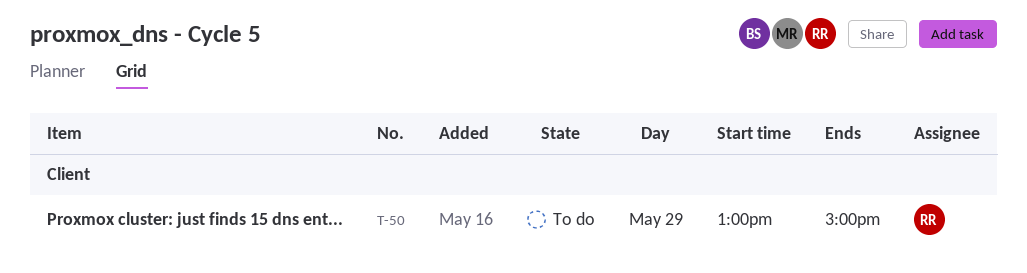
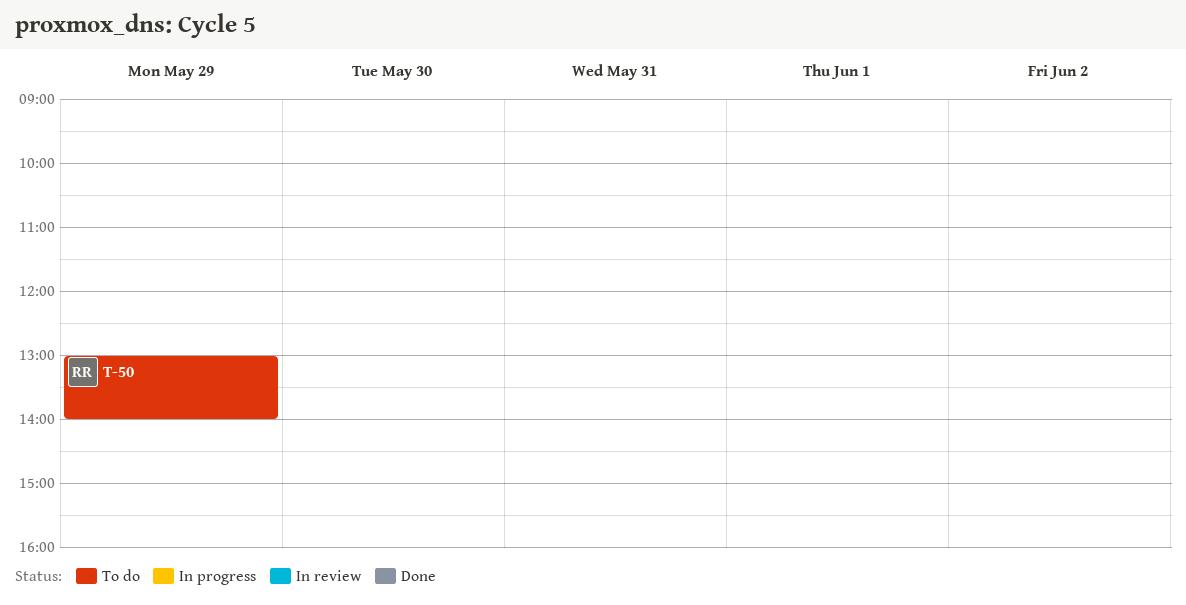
T-50, ends: 15:00 -> 14:00

